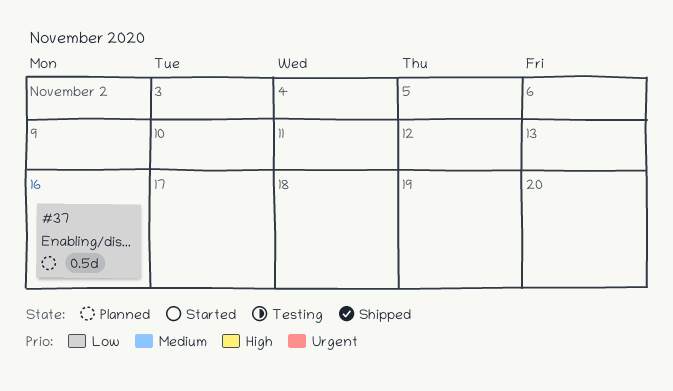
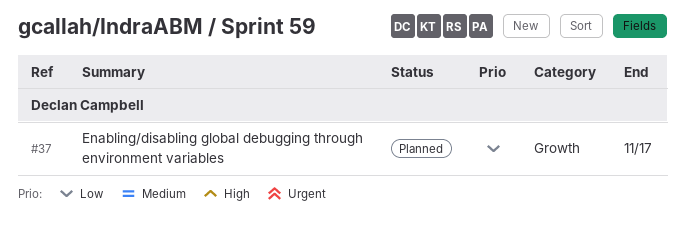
#37, due: Nov 16 -> Nov 17

